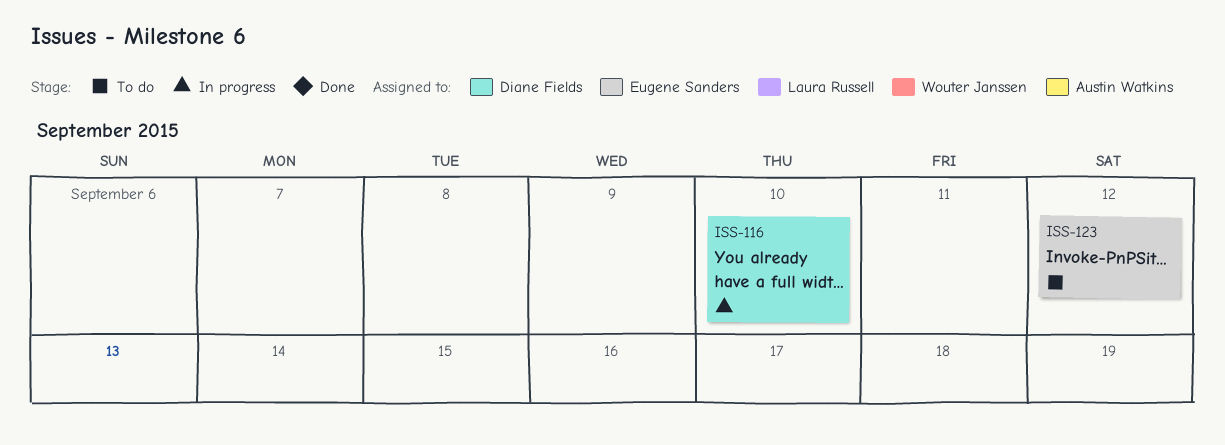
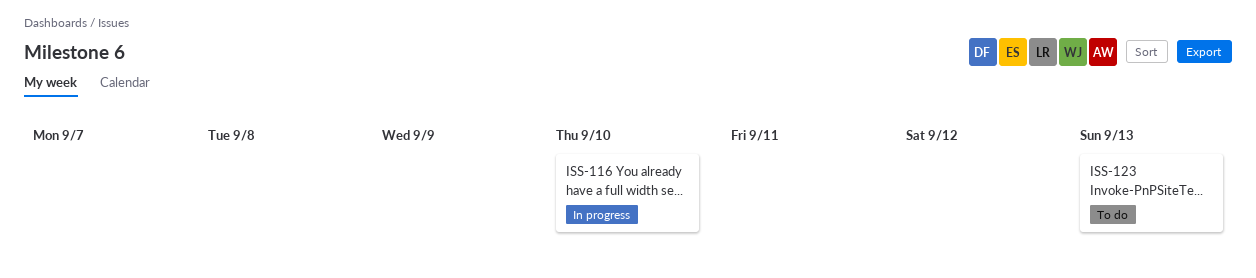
ISS-123, due: Sep 12 -> Sep 13

